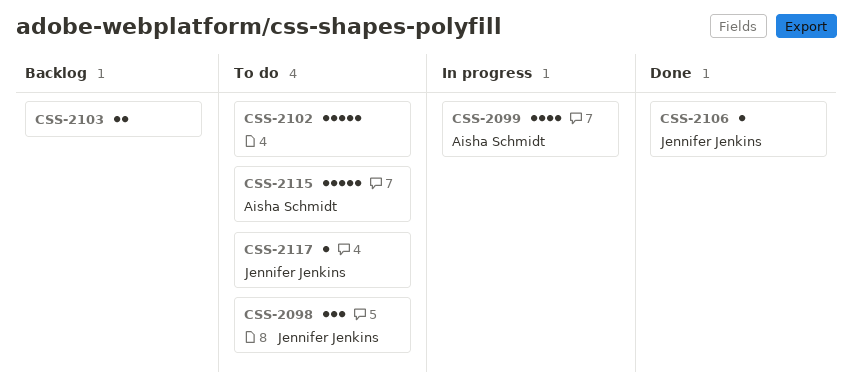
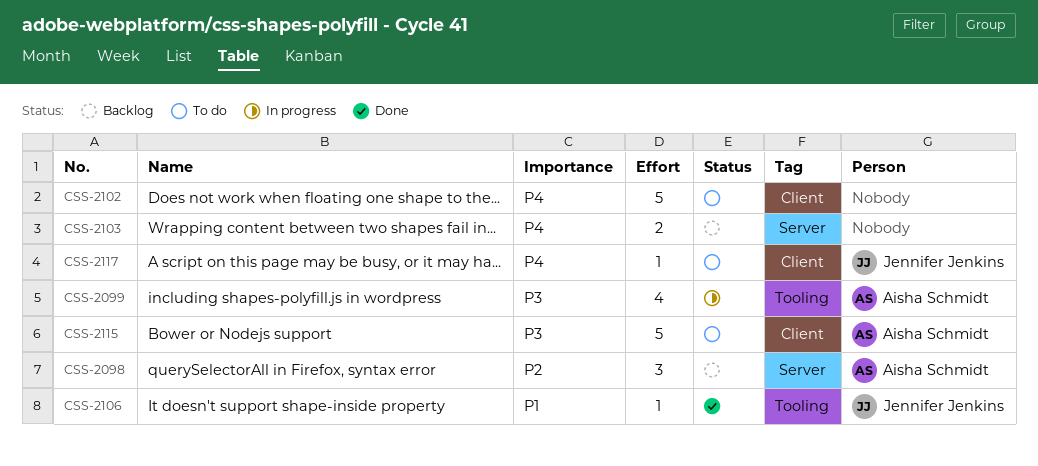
CSS-2098, status: To do -> Backlog
CSS-2098, owner: Jennifer Jenkins -> Aisha Schmidt

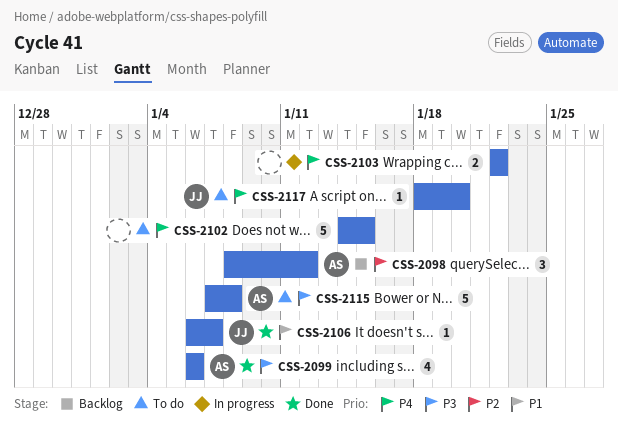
CSS-2099, status: In progress -> Done
CSS-2103, status: Backlog -> In progress

